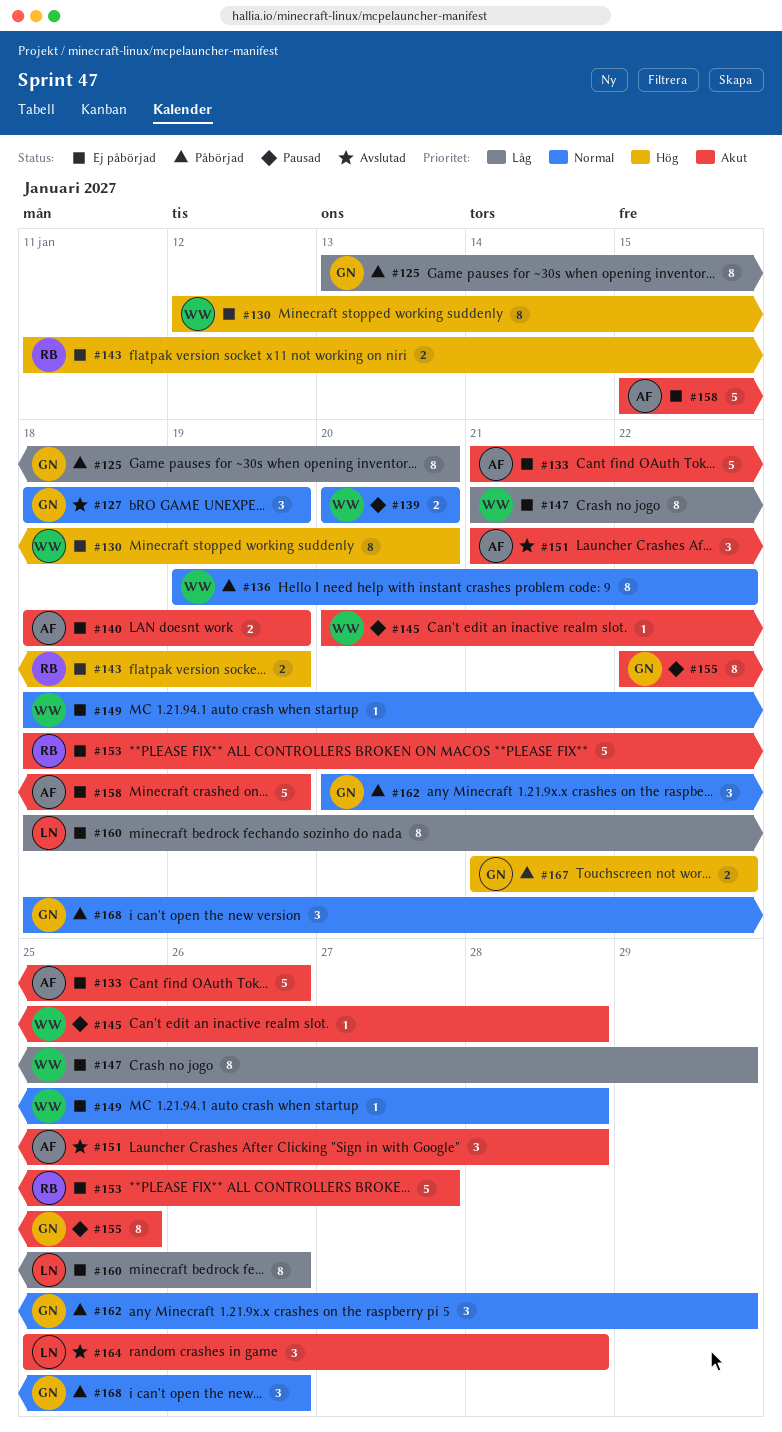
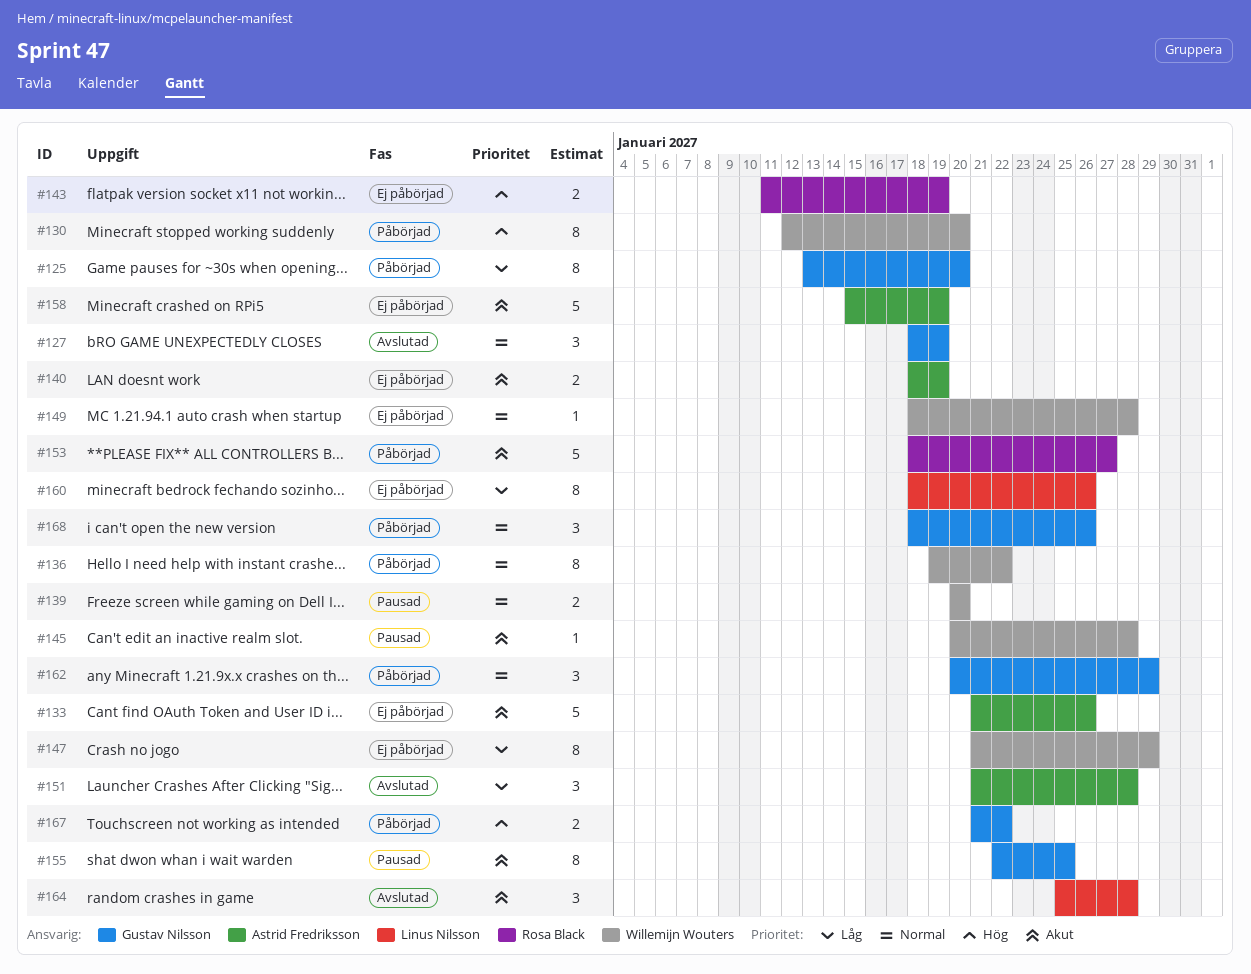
#130, status: Ej påbörjad -> Påbörjad
#151, priority: Akut -> Låg
#153, status: Ej påbörjad -> Påbörjad

